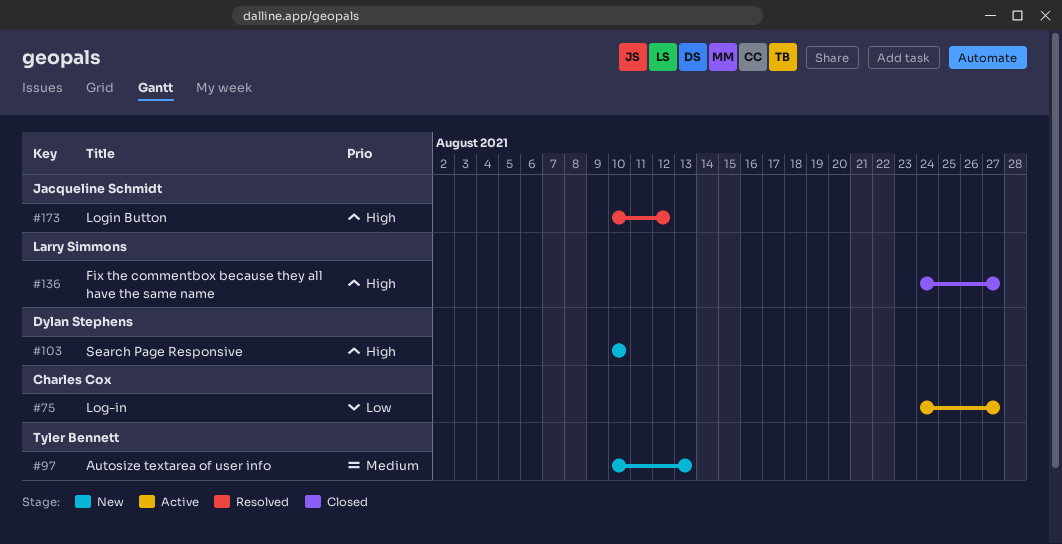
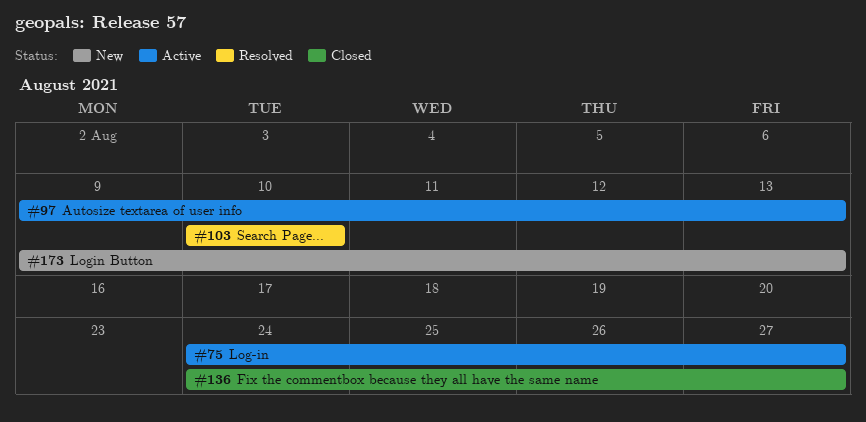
#97, status: New -> Active
#97, start: Aug 10 -> Aug 9
#103, status: New -> Resolved
#173, status: Resolved -> New
#173, start: Aug 10 -> Aug 9
#173, due: Aug 12 -> Aug 13

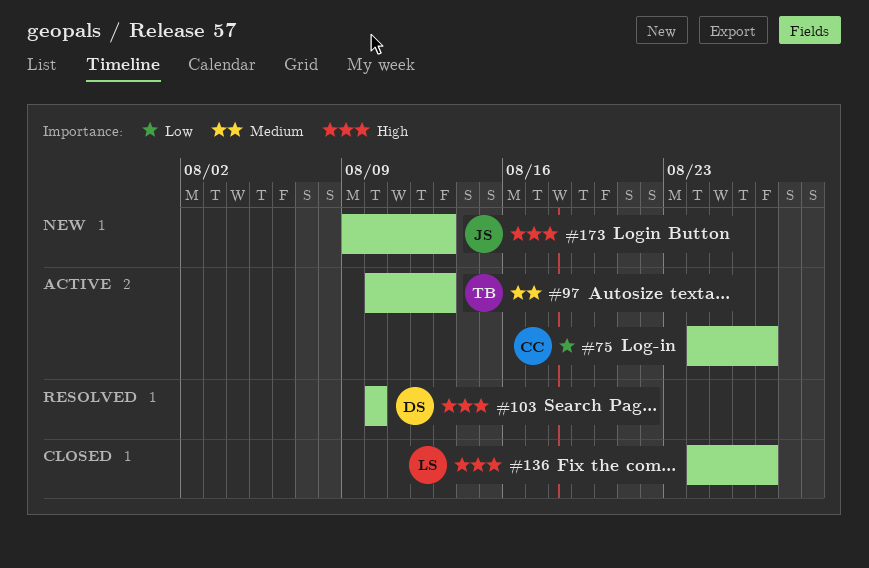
#97, start: Aug 9 -> Aug 10

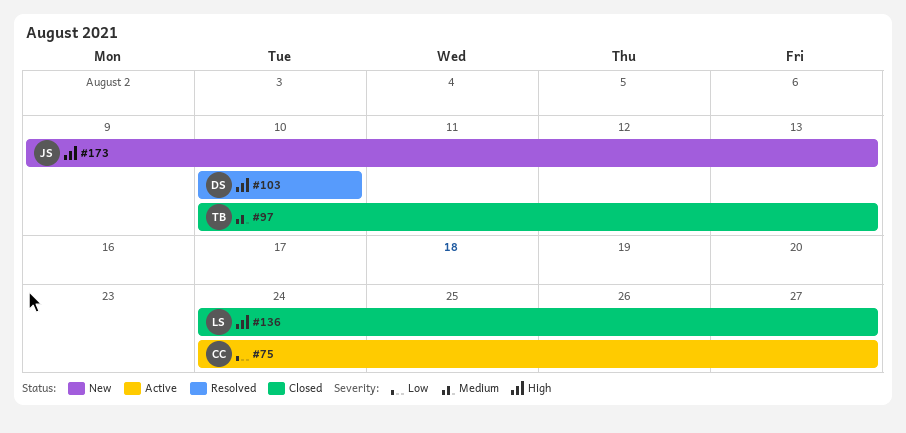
#97, status: Active -> Closed

